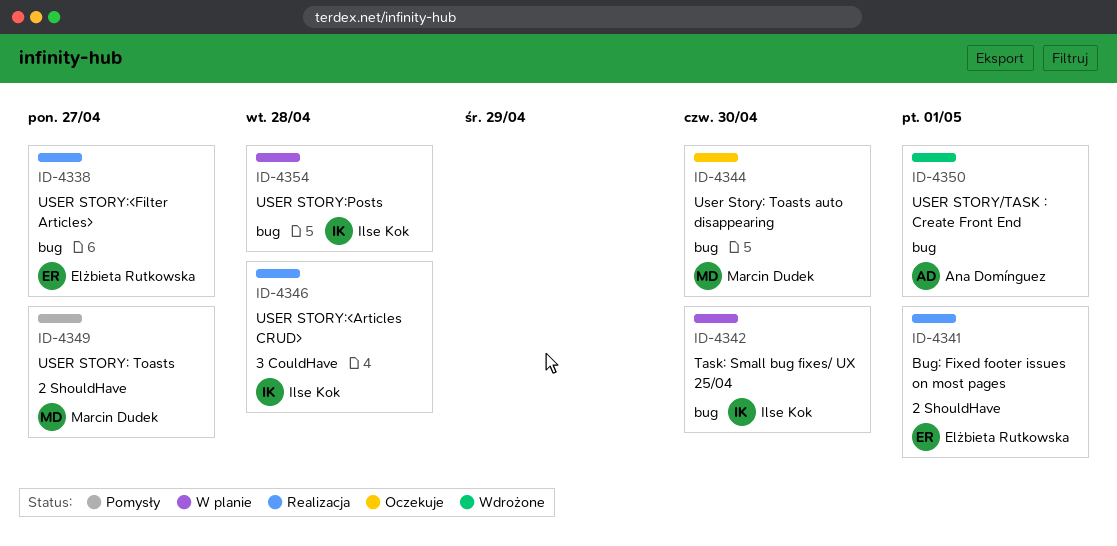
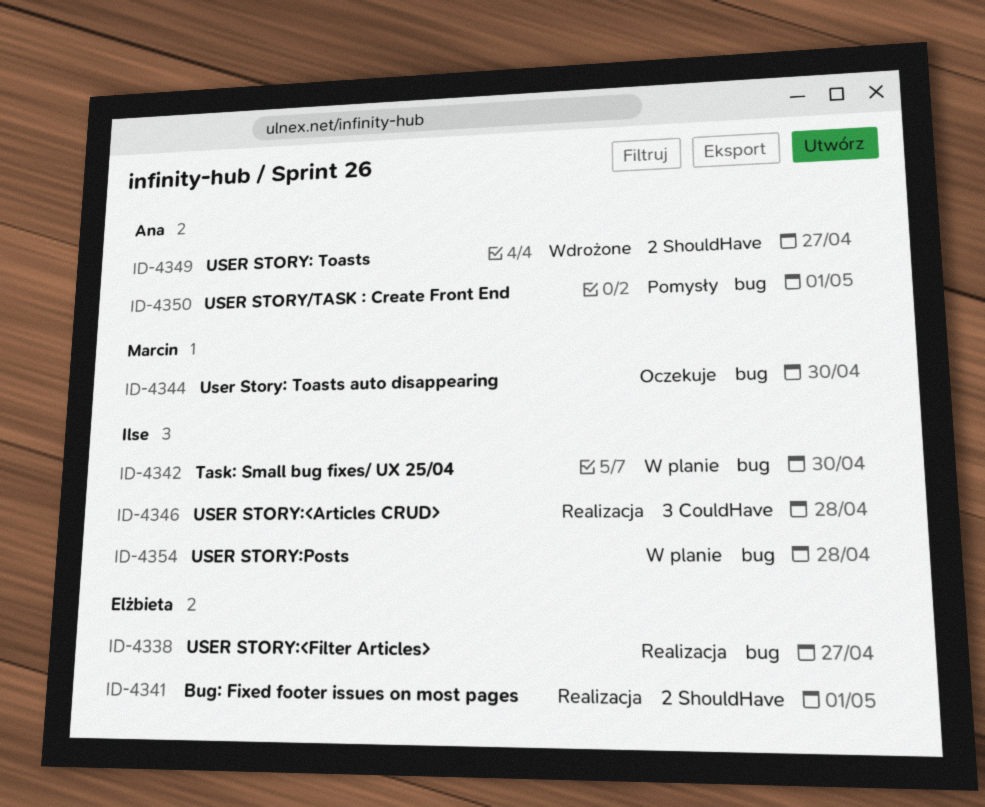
ID-4349, status: Pomysły -> Wdrożone
ID-4349, owner: Marcin Dudek -> Ana Domínguez
ID-4350, status: Wdrożone -> Pomysły

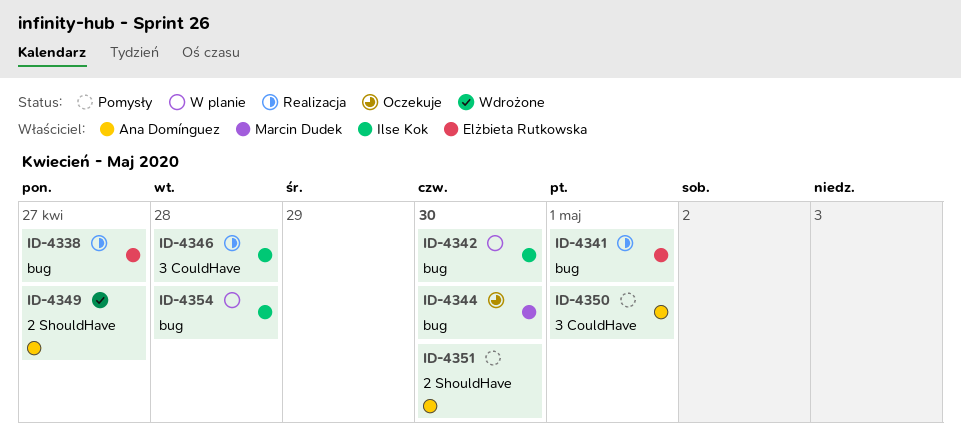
ID-4341, label: 2 ShouldHave -> bug
ID-4350, label: bug -> 3 CouldHave
ID-4351: none -> present

